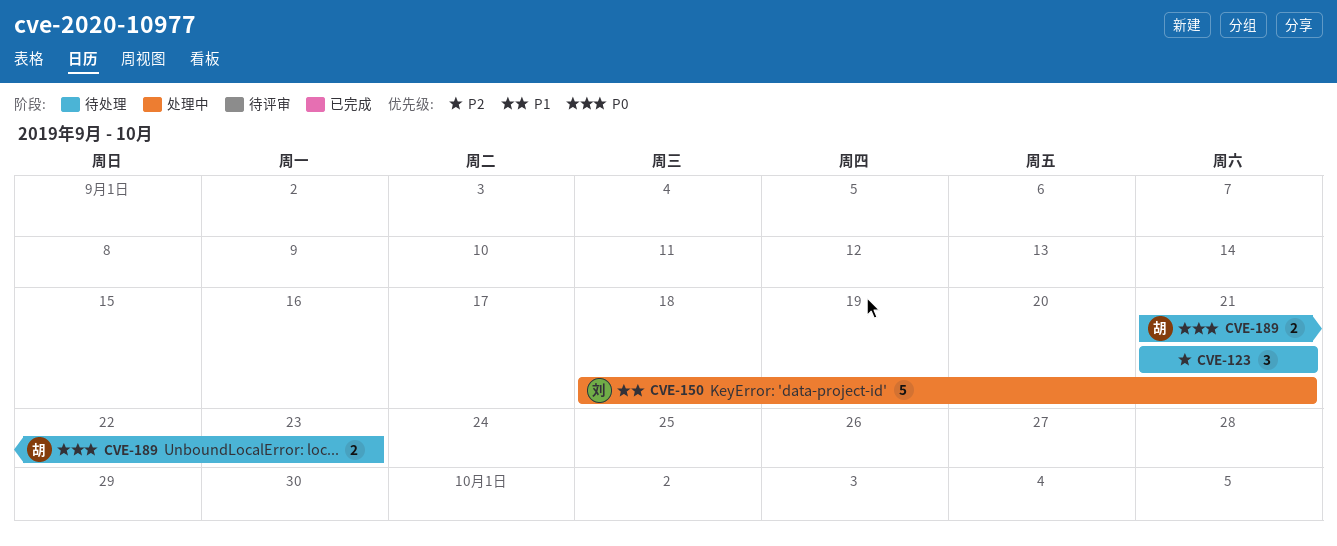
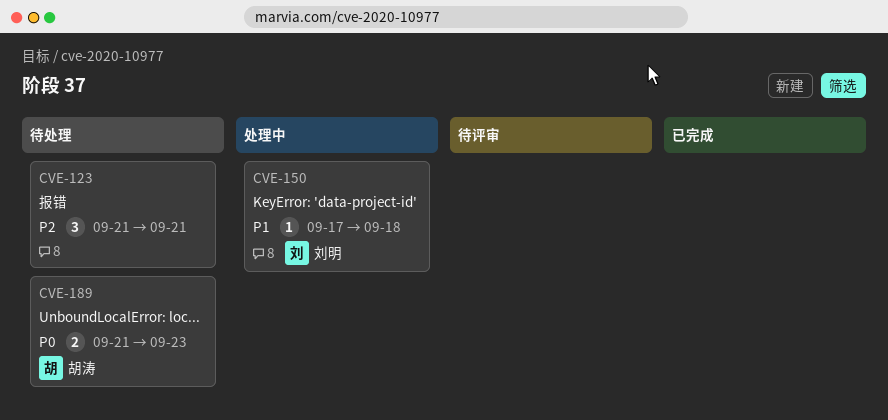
CVE-150, estimate: 5 -> 1
CVE-150, start: Sep 18 -> Sep 17
CVE-150, due: Sep 21 -> Sep 18

